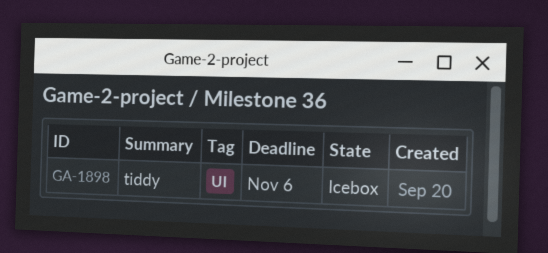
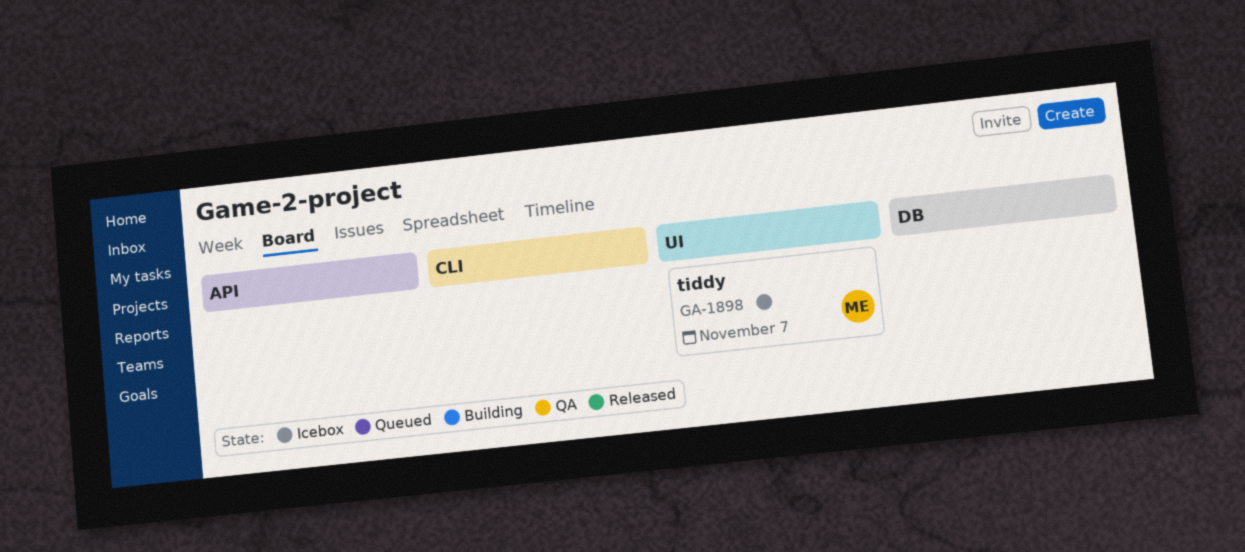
GA-1898, due: Nov 6 -> Nov 7

